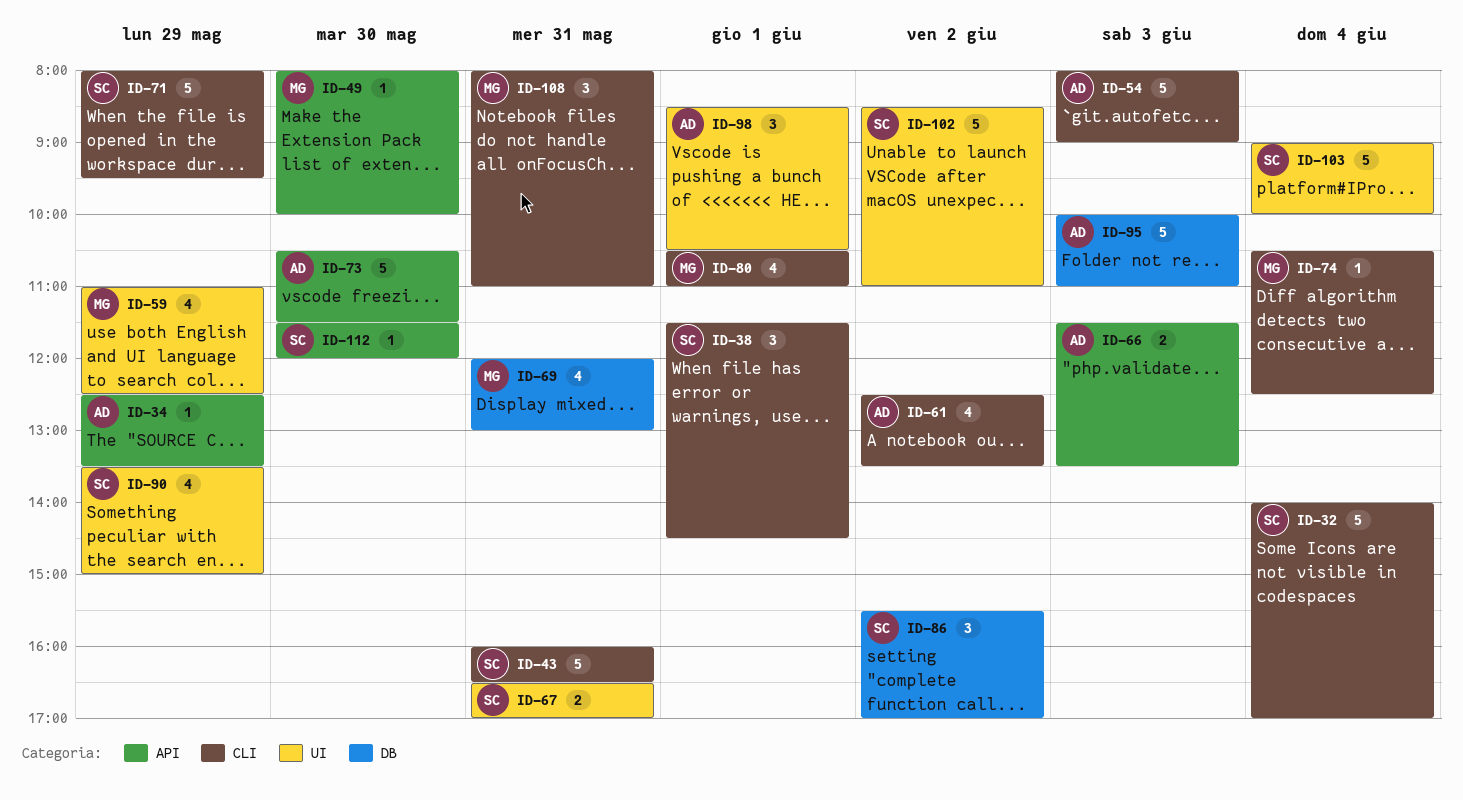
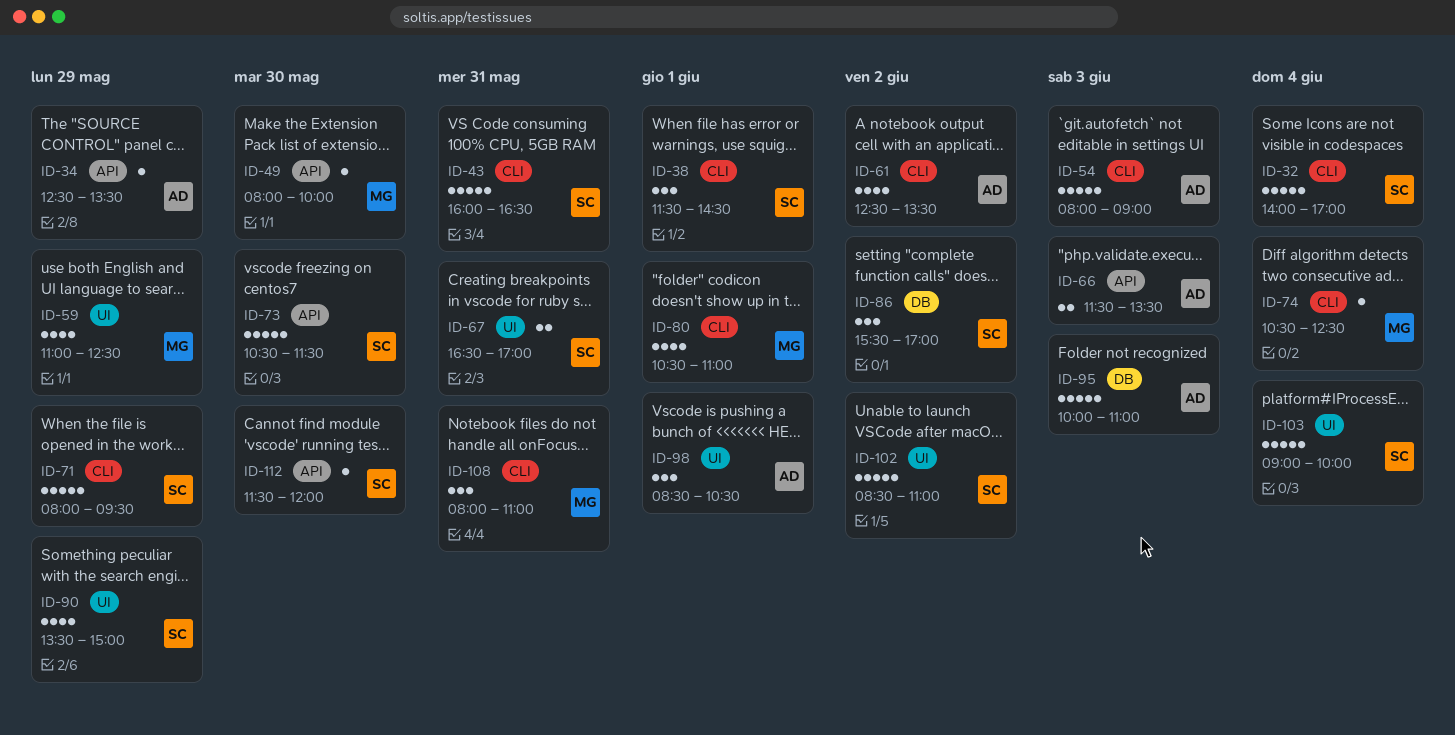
ID-69: present -> none
ID-73, owner: AD -> SC

